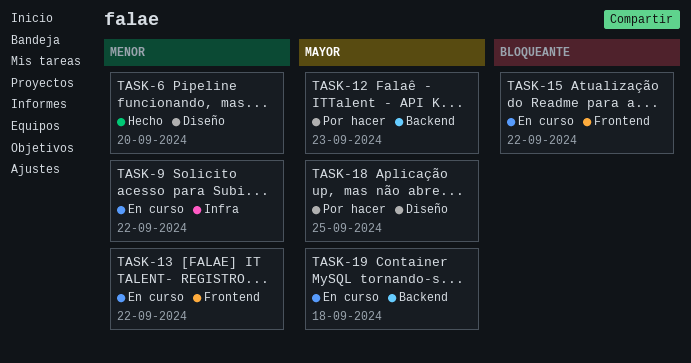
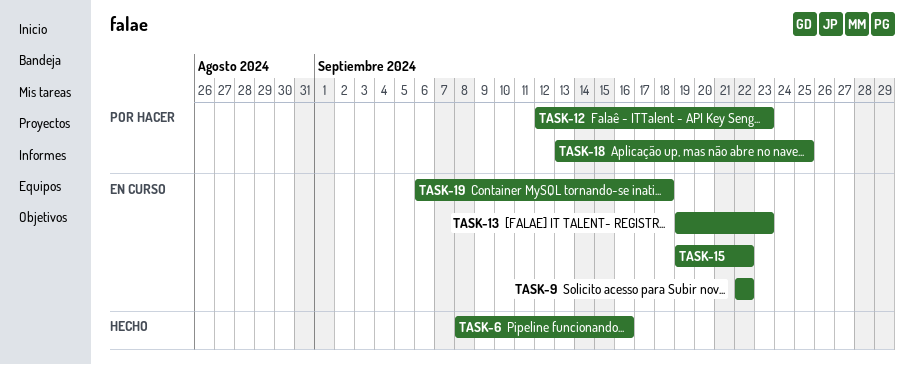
TASK-6, due: Sep 20 -> Sep 16
TASK-13, due: Sep 22 -> Sep 23

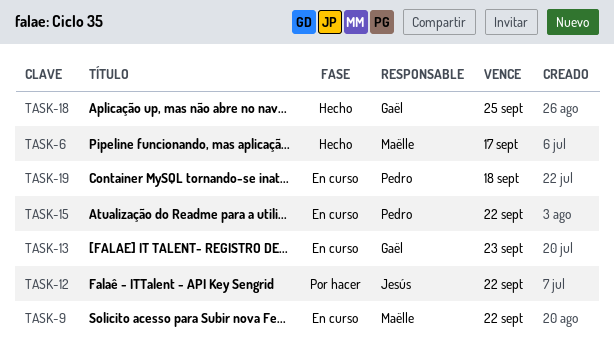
TASK-6, due: Sep 16 -> Sep 17
TASK-12, due: Sep 23 -> Sep 22
TASK-18, status: Por hacer -> Hecho

